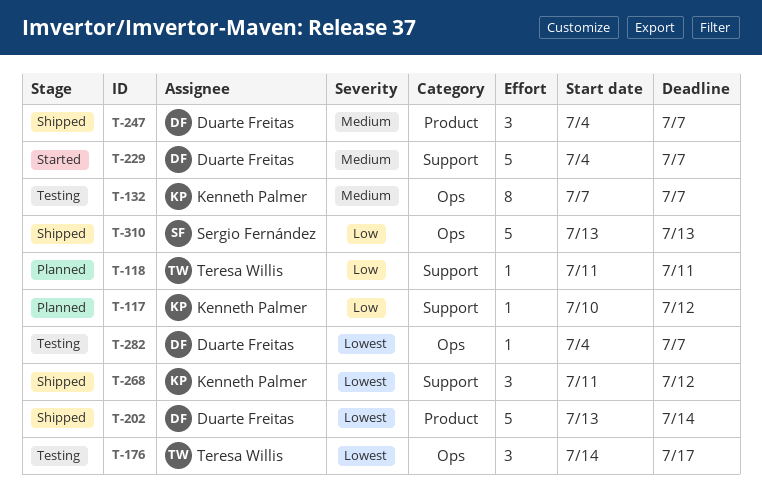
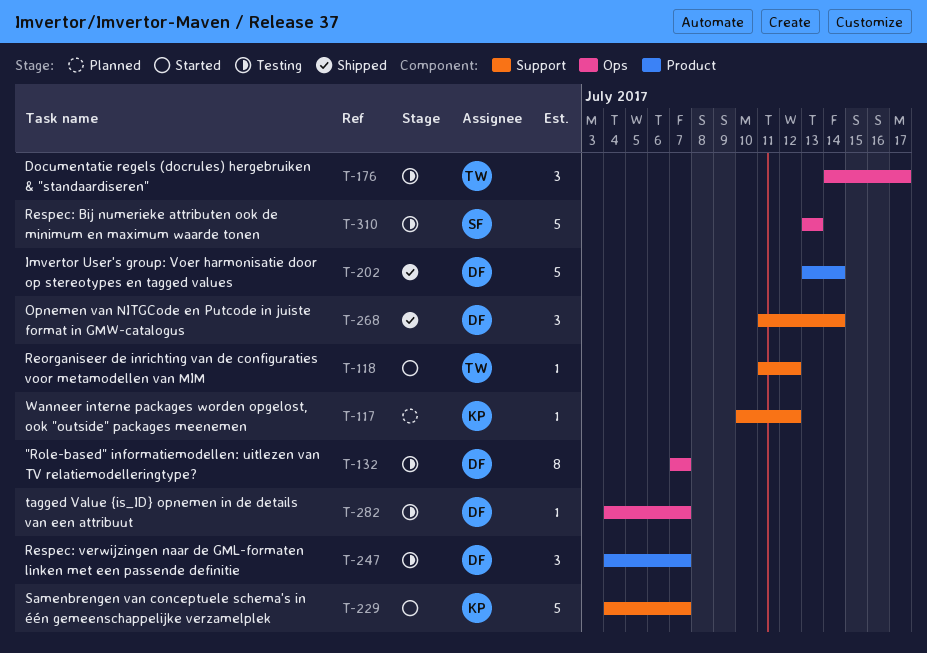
T-118, status: Planned -> Started
T-118, due: Jul 11 -> Jul 12
T-132, owner: Kenneth Palmer -> Duarte Freitas
T-229, owner: Duarte Freitas -> Kenneth Palmer
T-247, status: Shipped -> Testing
T-268, owner: Kenneth Palmer -> Duarte Freitas
T-268, due: Jul 12 -> Jul 14
T-310, status: Shipped -> Testing

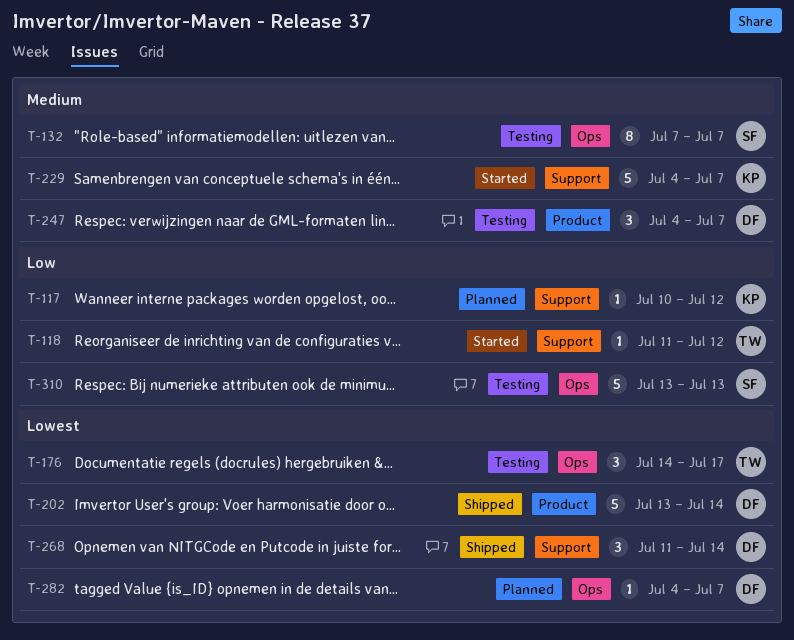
T-132, owner: DF -> SF
T-282, status: Testing -> Planned

